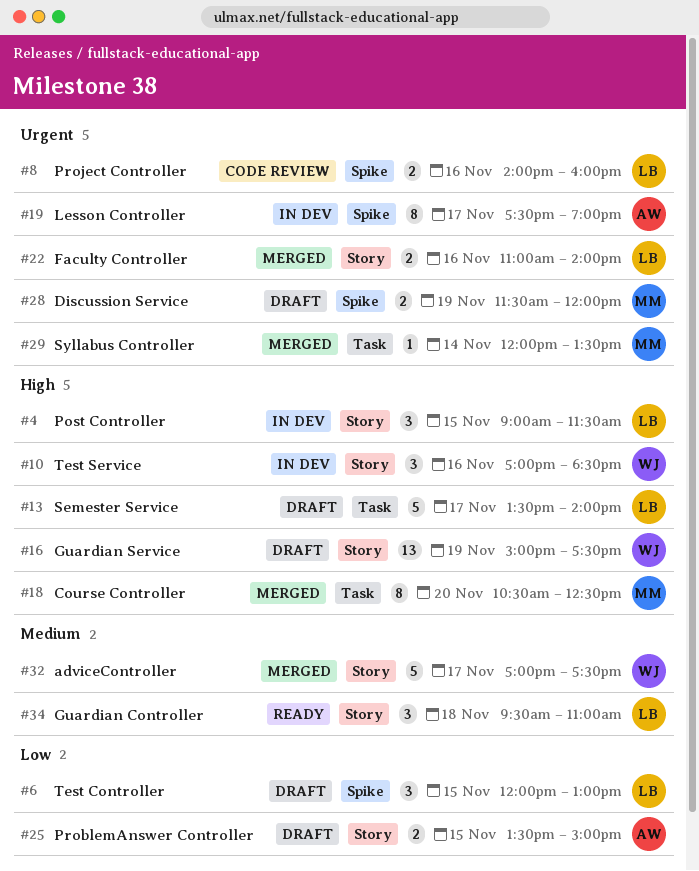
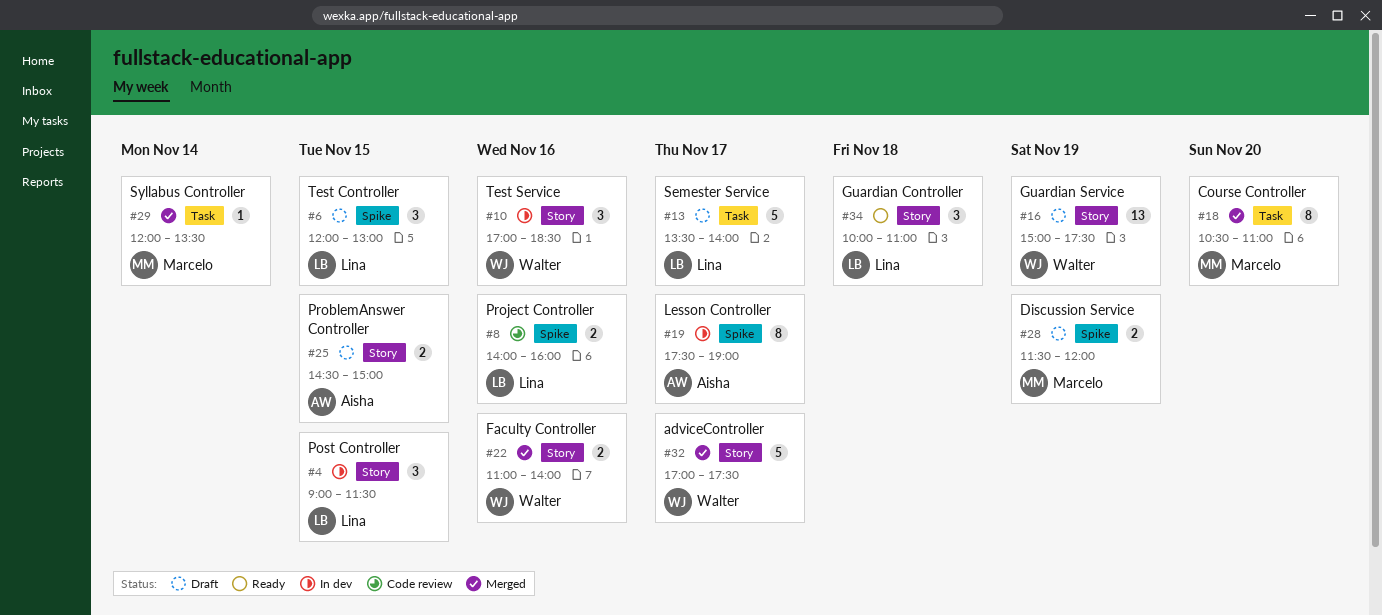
#18, ends: 12:30 -> 11:00
#22, owner: Lina -> Walter
#25, begins: 13:30 -> 14:30
#34, begins: 09:30 -> 10:00

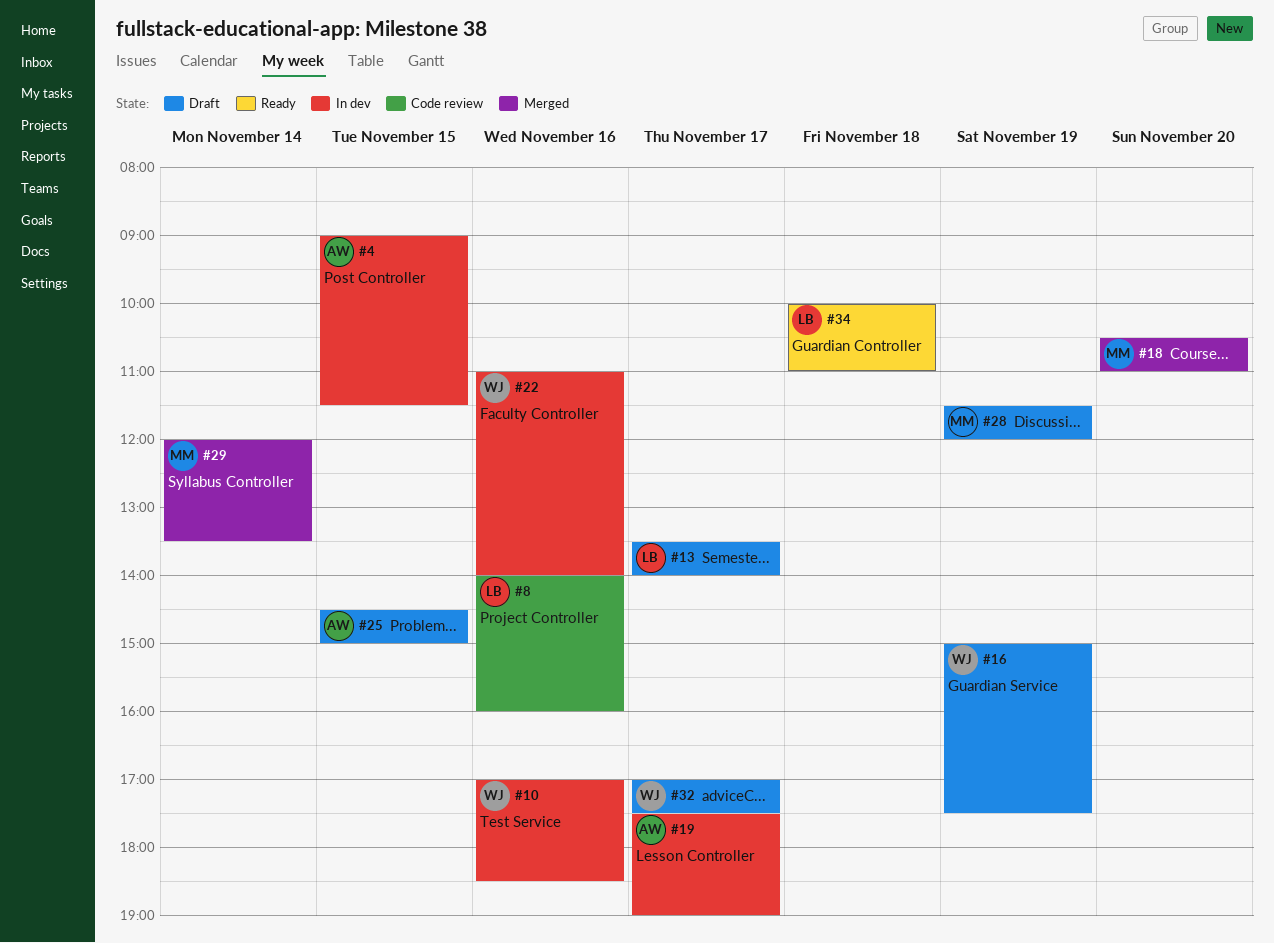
#4, owner: Lina -> Aisha
#6: present -> none
#22, status: Merged -> In dev
#32, status: Merged -> Draft

